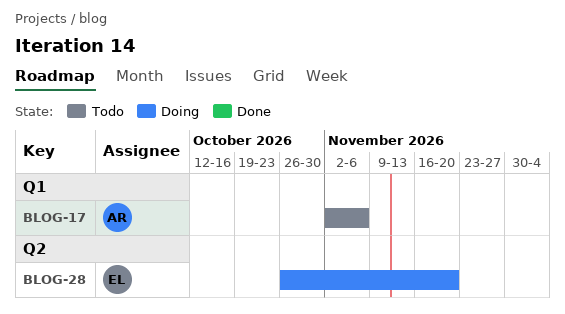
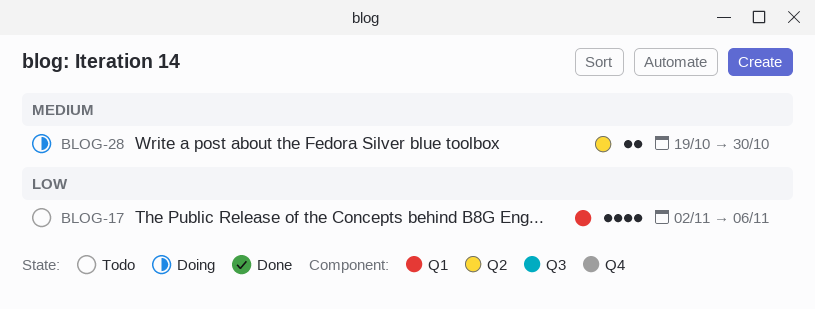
BLOG-28, start: Oct 26 -> Oct 19
BLOG-28, due: Nov 20 -> Oct 30

